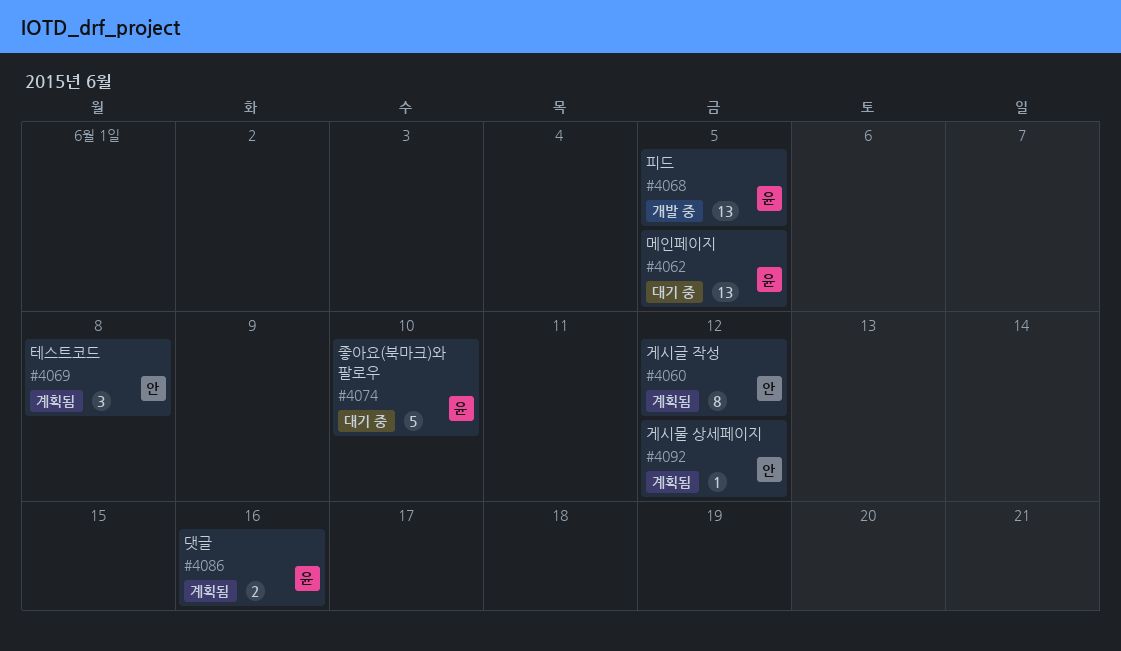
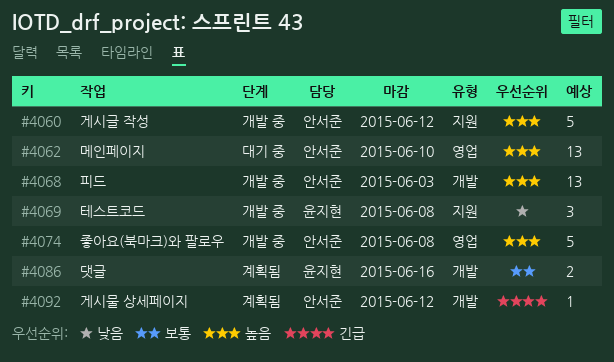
#4060, status: 계획됨 -> 개발 중
#4060, estimate: 8 -> 5
#4062, owner: 윤지현 -> 안서준
#4062, due: Jun 5 -> Jun 10
#4068, owner: 윤지현 -> 안서준
#4068, due: Jun 5 -> Jun 3
#4069, status: 계획됨 -> 개발 중
#4069, owner: 안서준 -> 윤지현
#4074, status: 대기 중 -> 개발 중
#4074, owner: 윤지현 -> 안서준
#4074, due: Jun 10 -> Jun 8

